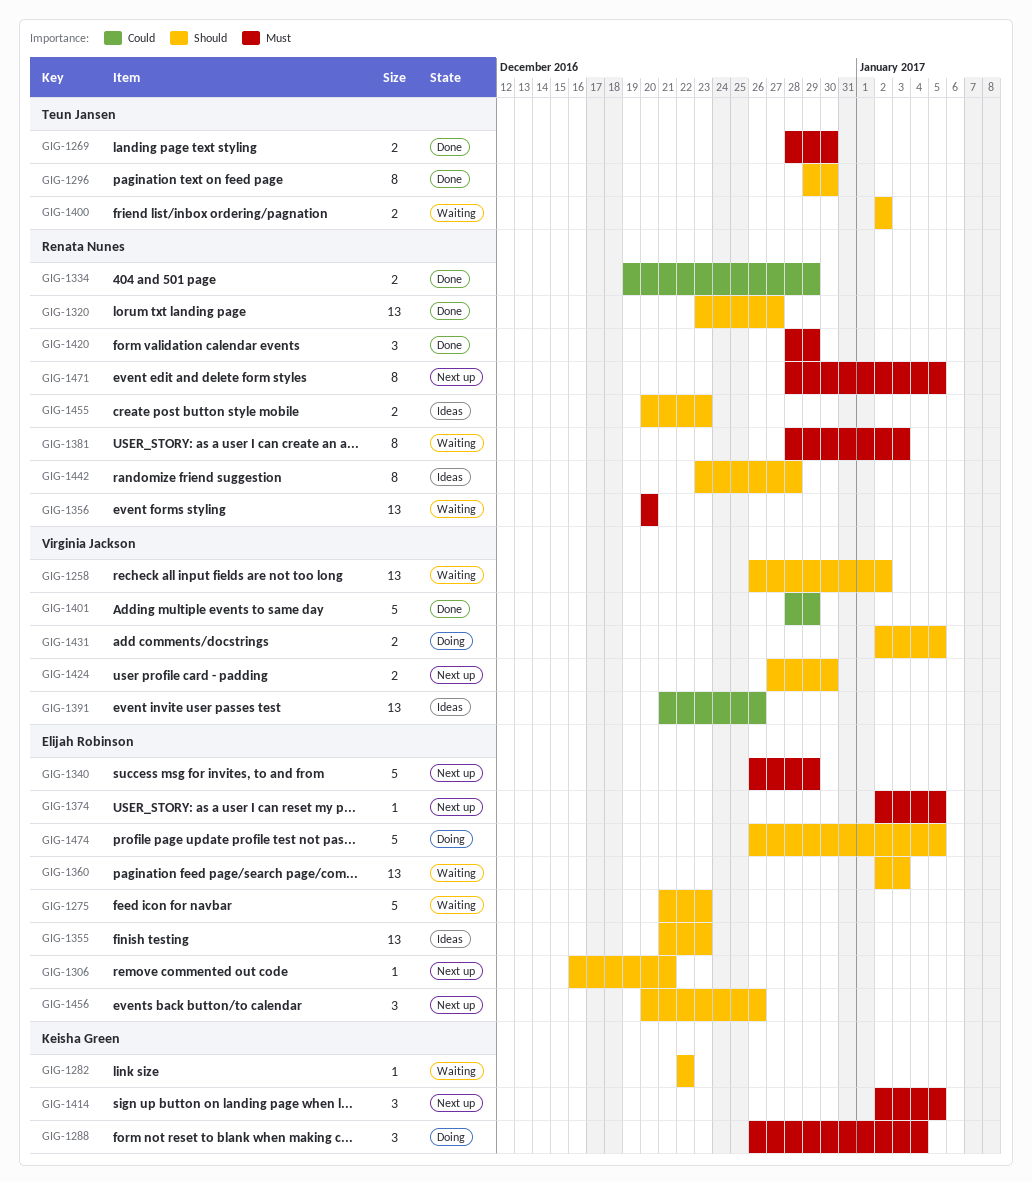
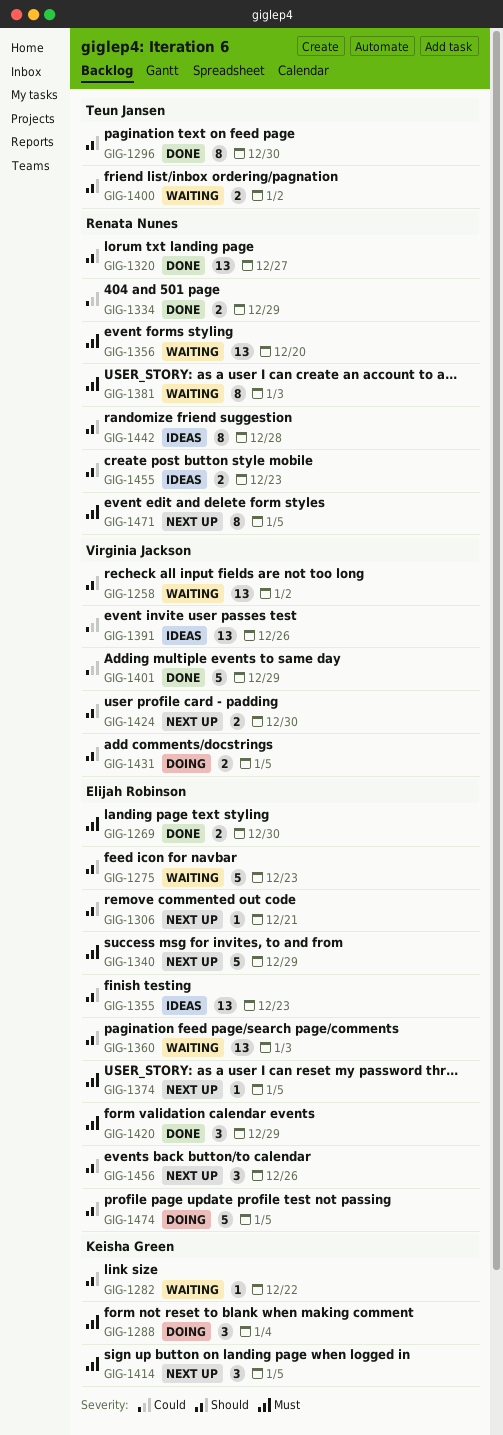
GIG-1269, owner: Teun Jansen -> Elijah Robinson
GIG-1420, owner: Renata Nunes -> Elijah Robinson

